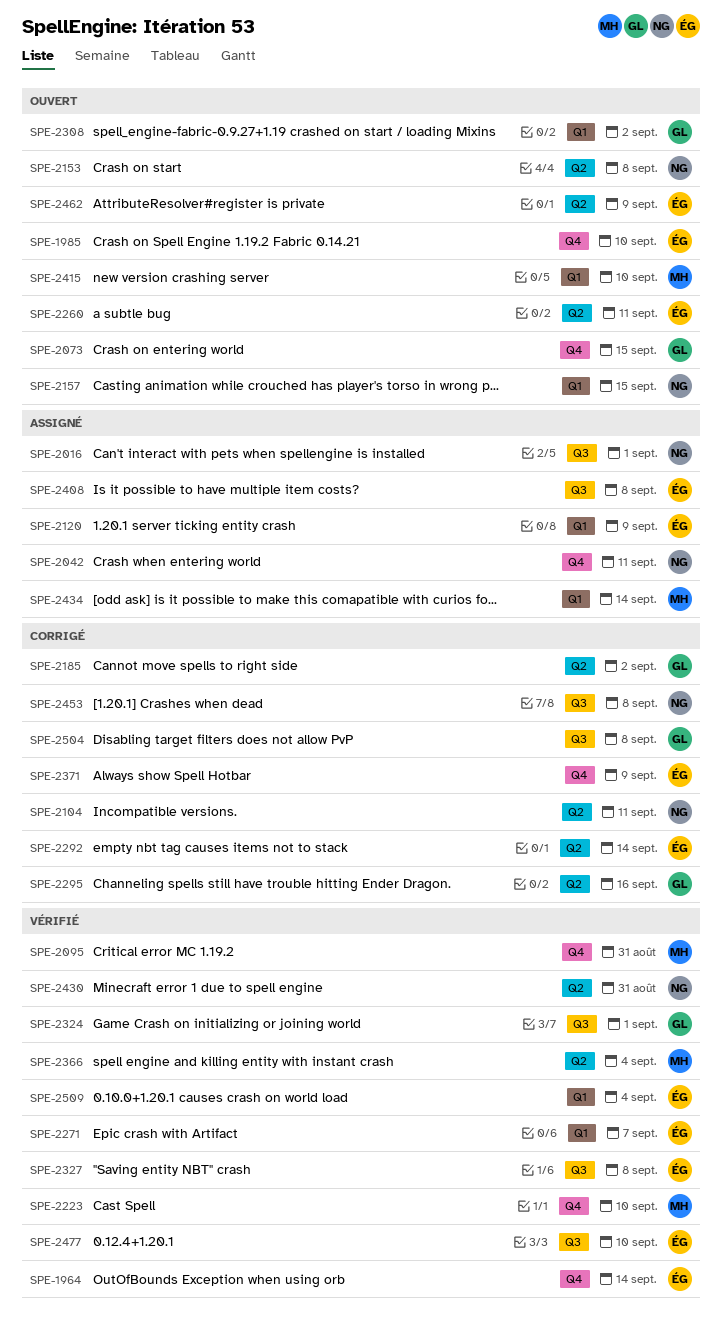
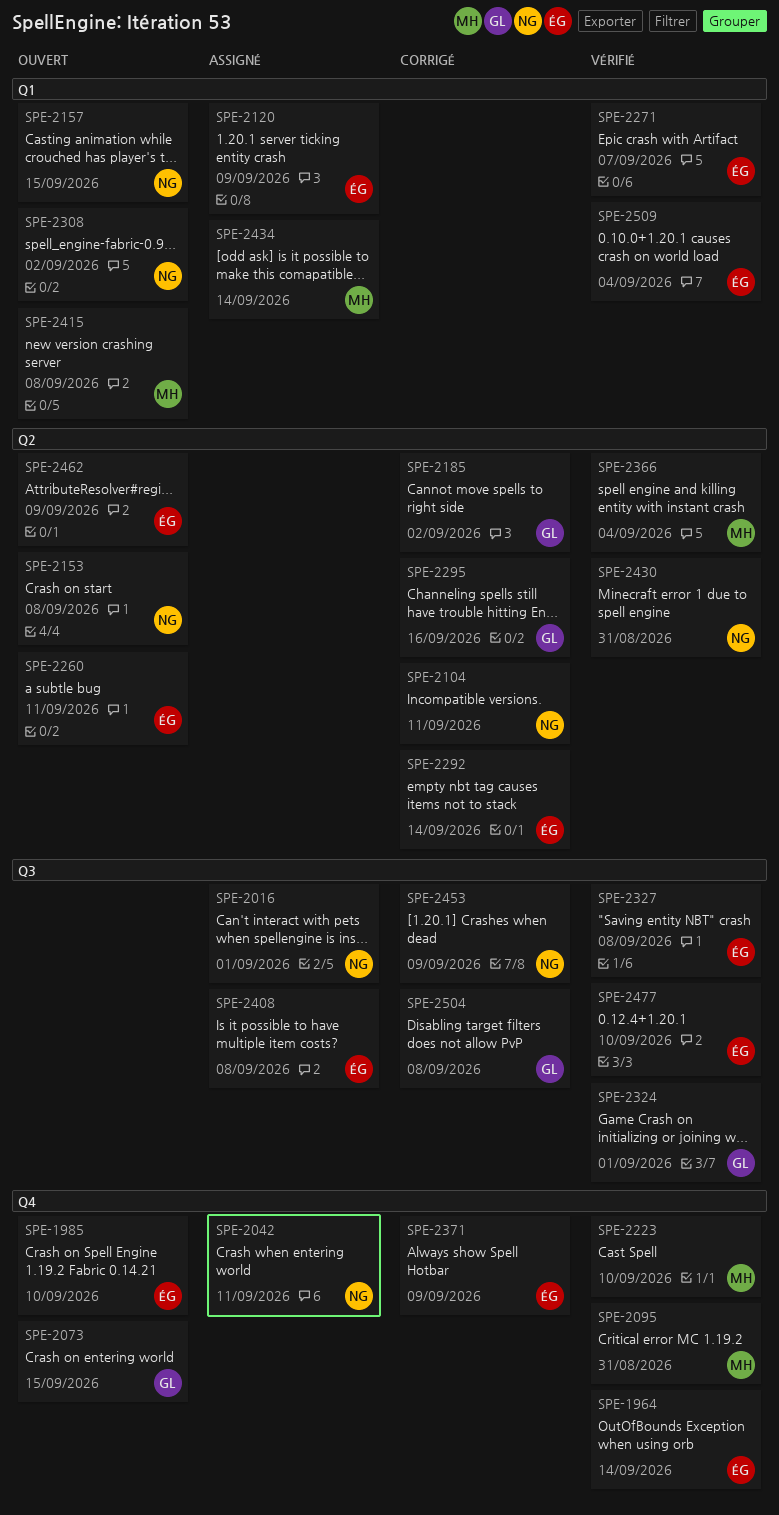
SPE-2308, owner: GL -> NG
SPE-2415, due: Sep 10 -> Sep 8
SPE-2453, due: Sep 8 -> Sep 9

